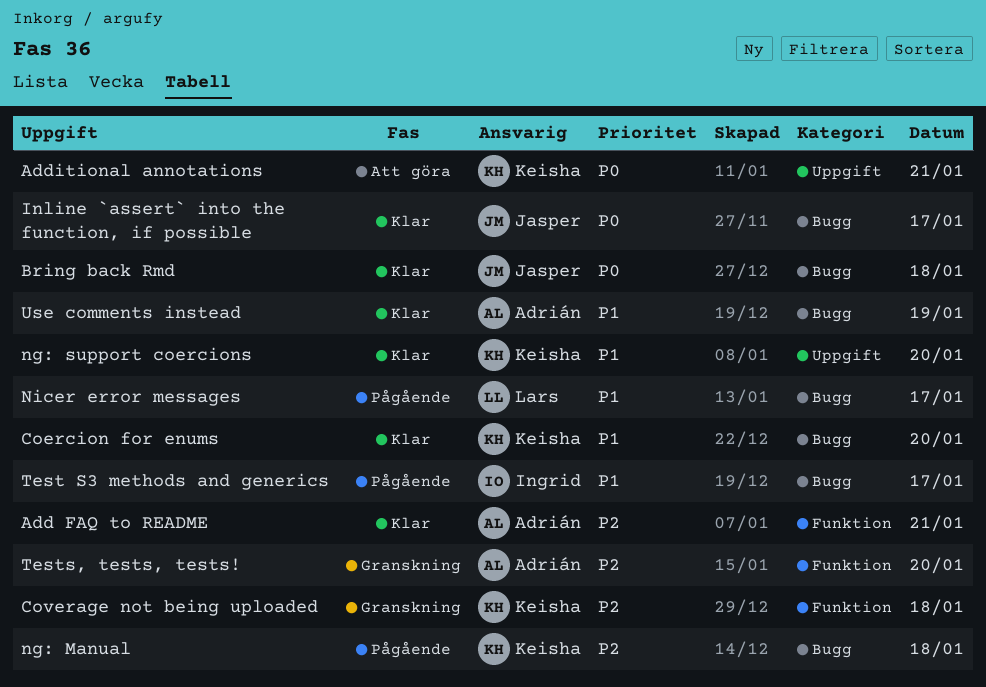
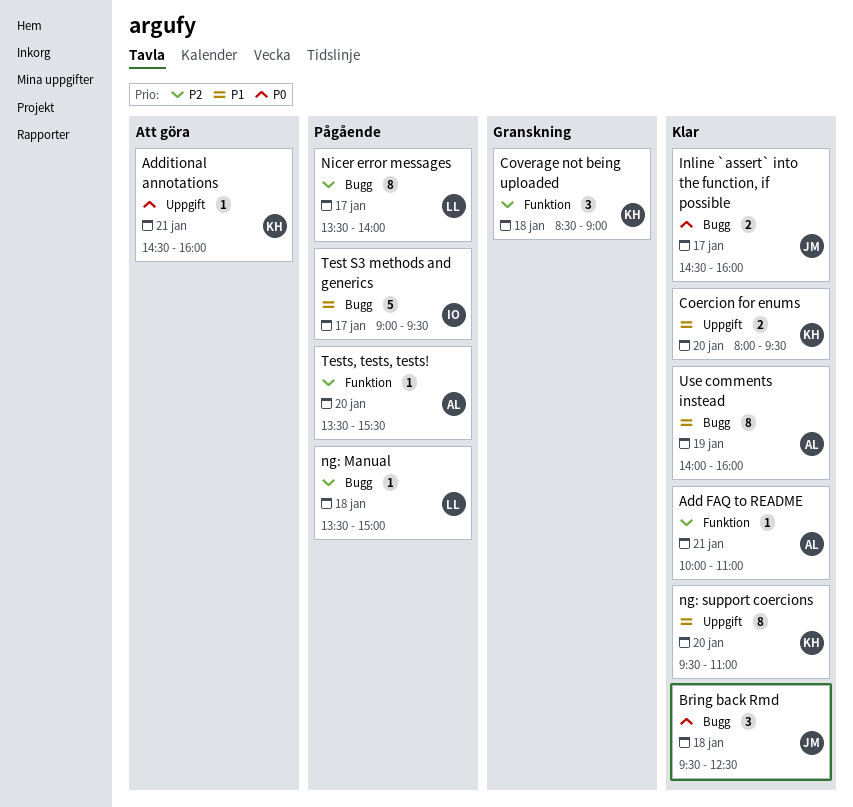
Coercion for enums, label: Bugg -> Uppgift
ng: Manual, owner: Keisha -> Lars
Nicer error messages, priority: P1 -> P2
Tests, tests, tests!, status: Granskning -> Pågående

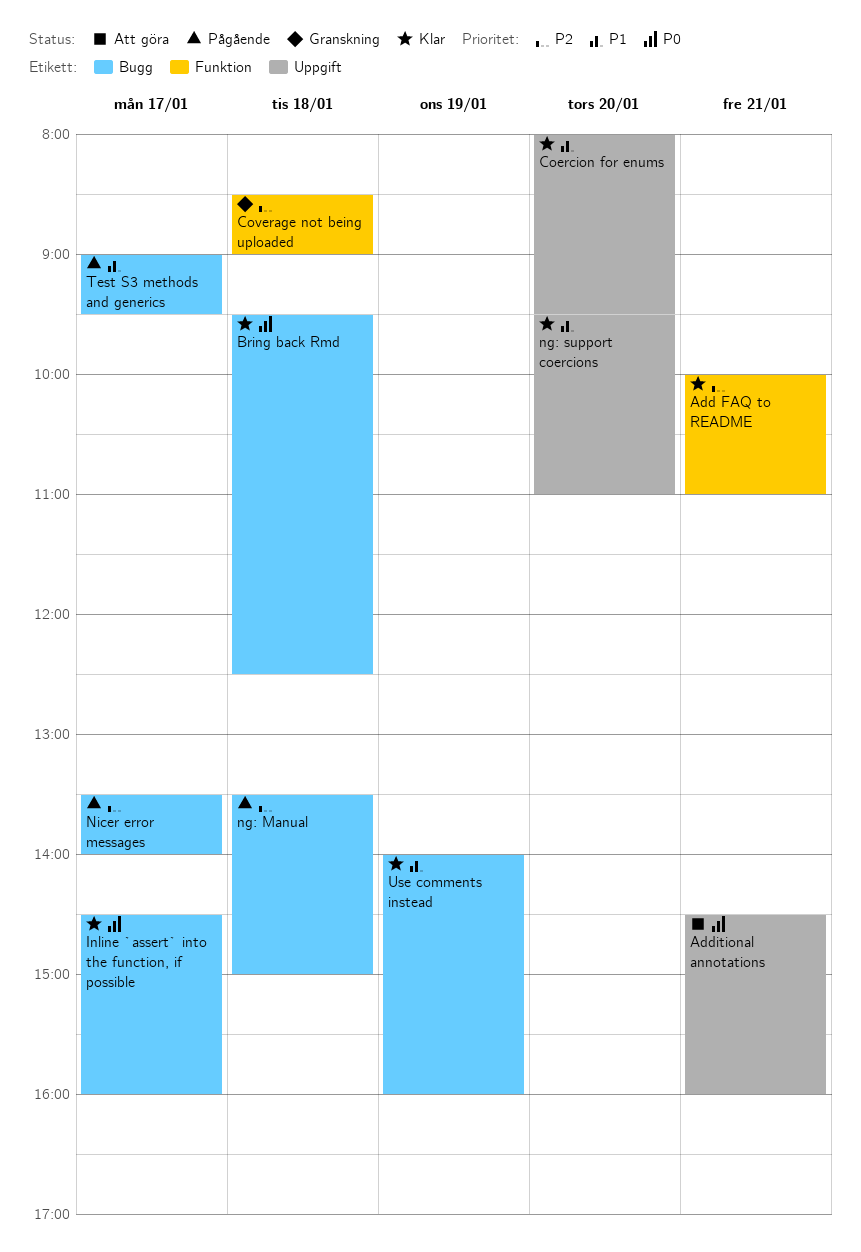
Tests, tests, tests!: present -> none

